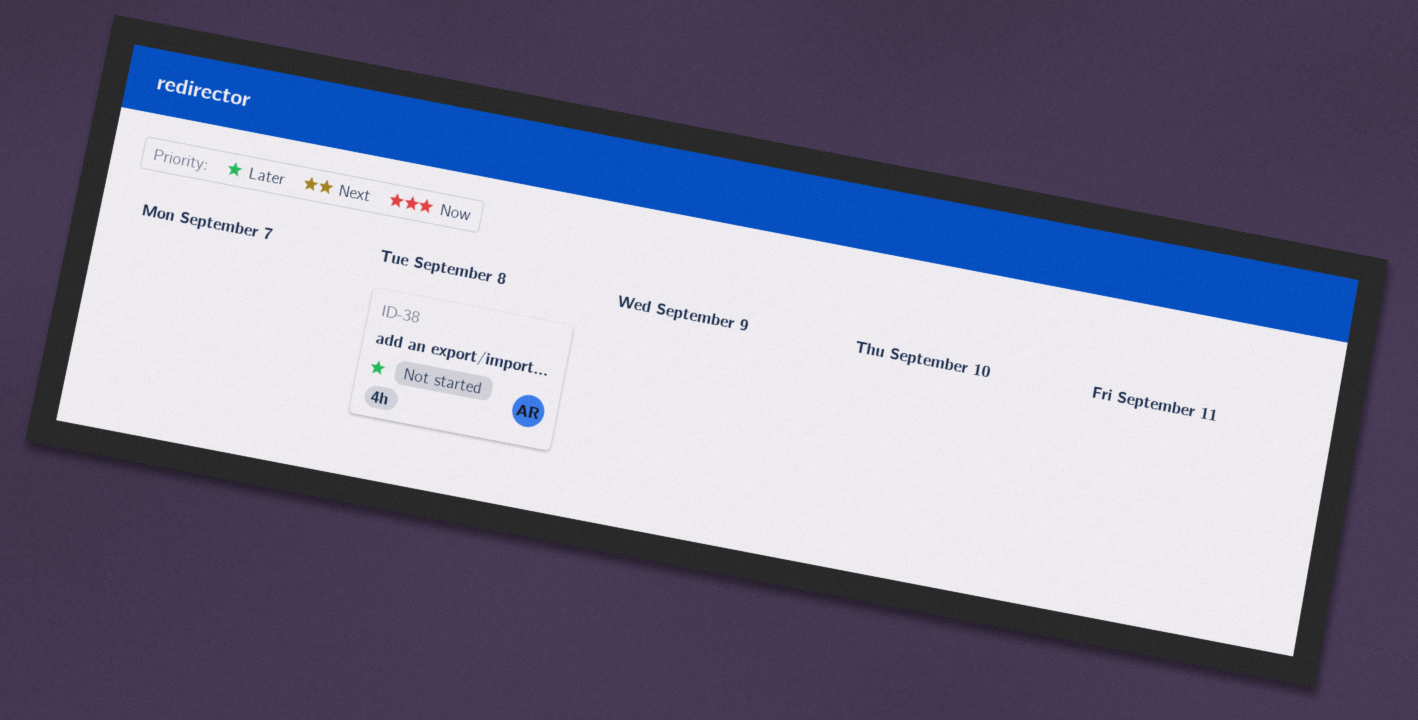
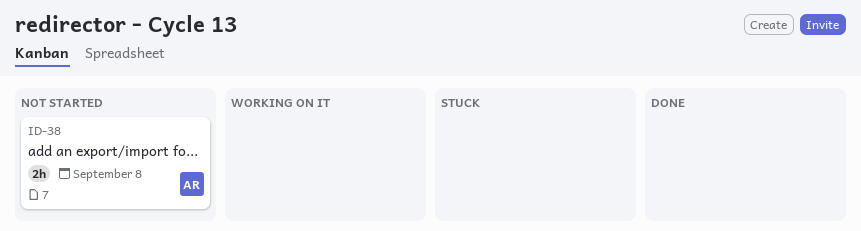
ID-38, estimate: 4h -> 2h

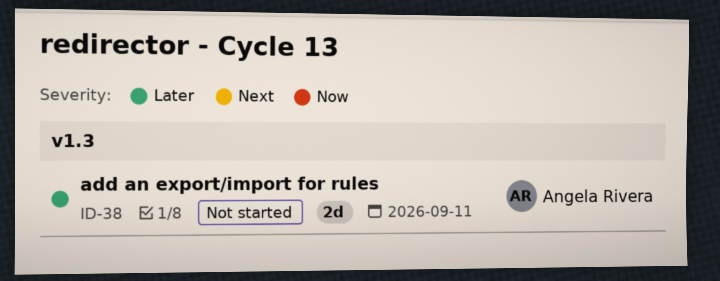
ID-38, estimate: 2h -> 2d
ID-38, due: Sep 8 -> Sep 11

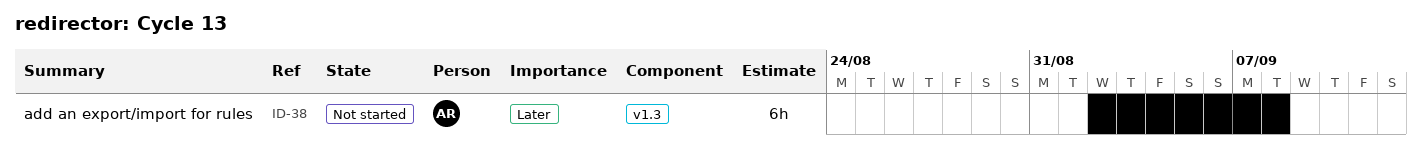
ID-38, estimate: 2d -> 6h
ID-38, due: Sep 11 -> Sep 8

